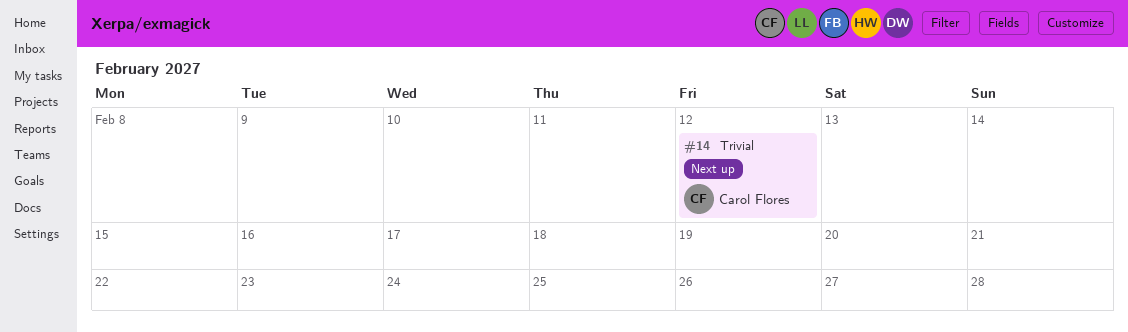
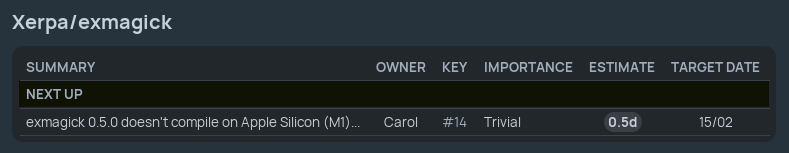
#14, due: Feb 12 -> Feb 15

